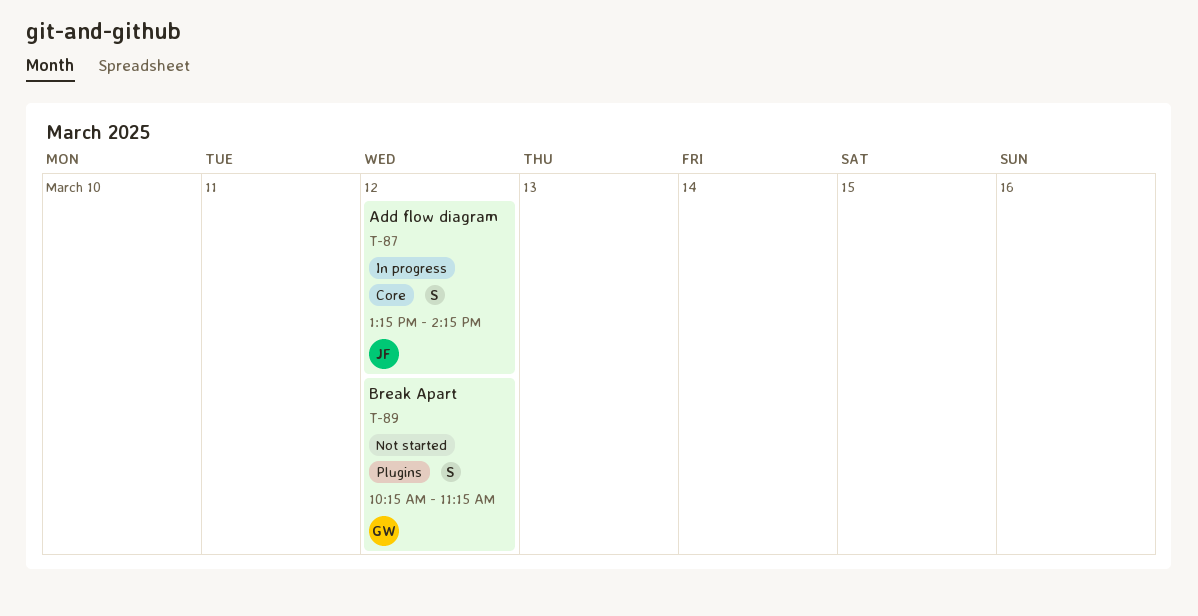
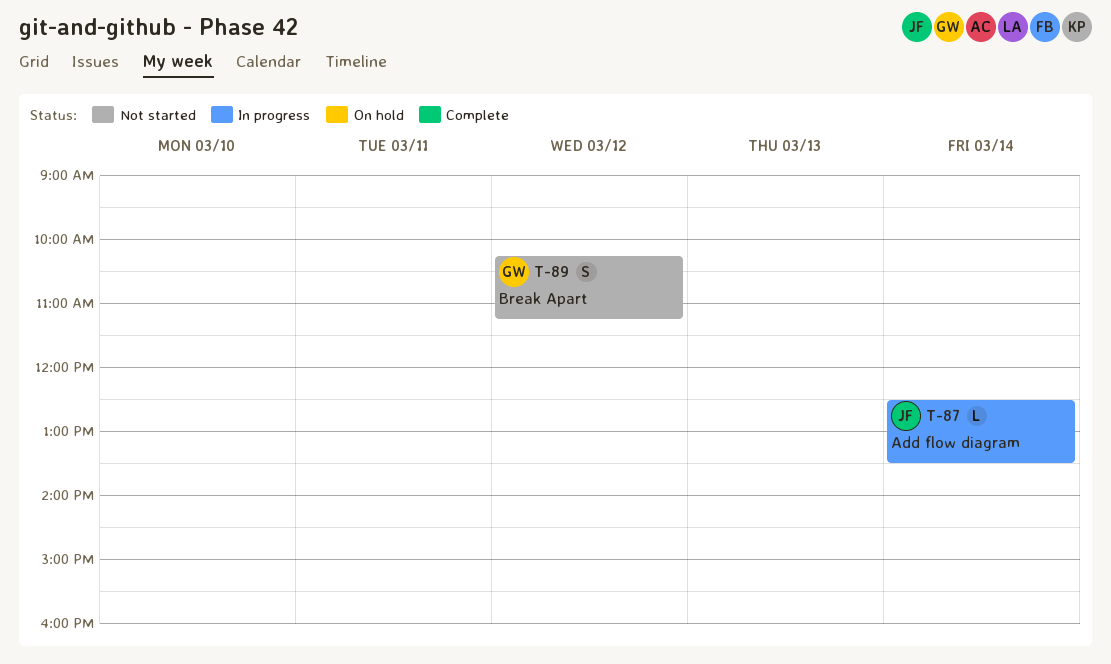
T-87, estimate: S -> L
T-87, day: Mar 12 -> Mar 14
T-87, begins: 13:15 -> 12:30
T-87, ends: 14:15 -> 13:30

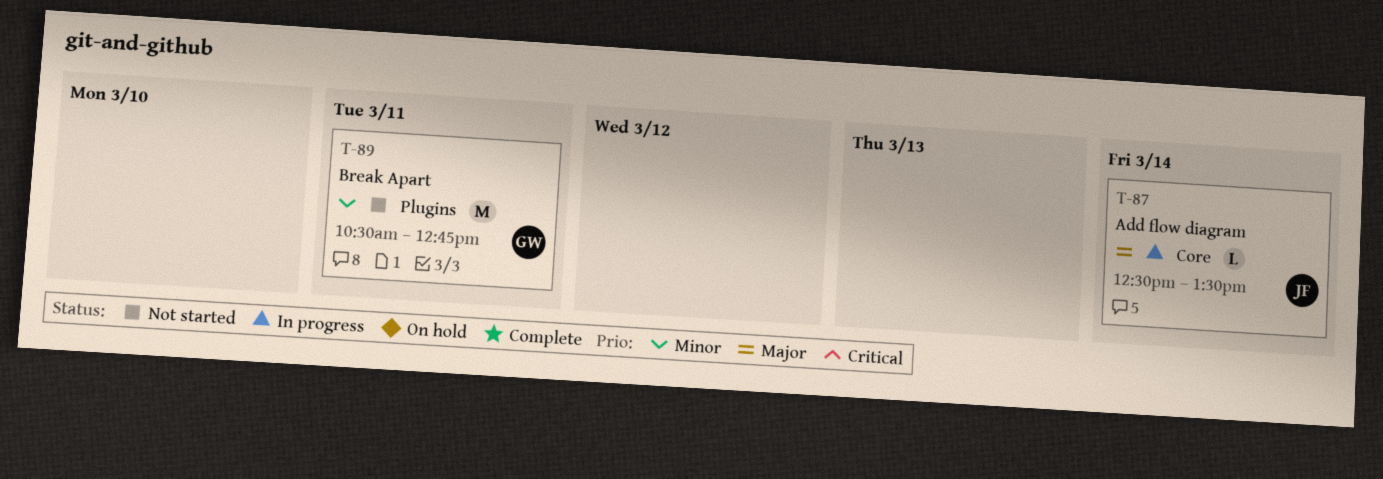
T-89, estimate: S -> M
T-89, day: Mar 12 -> Mar 11
T-89, begins: 10:15 -> 10:30
T-89, ends: 11:15 -> 12:45

